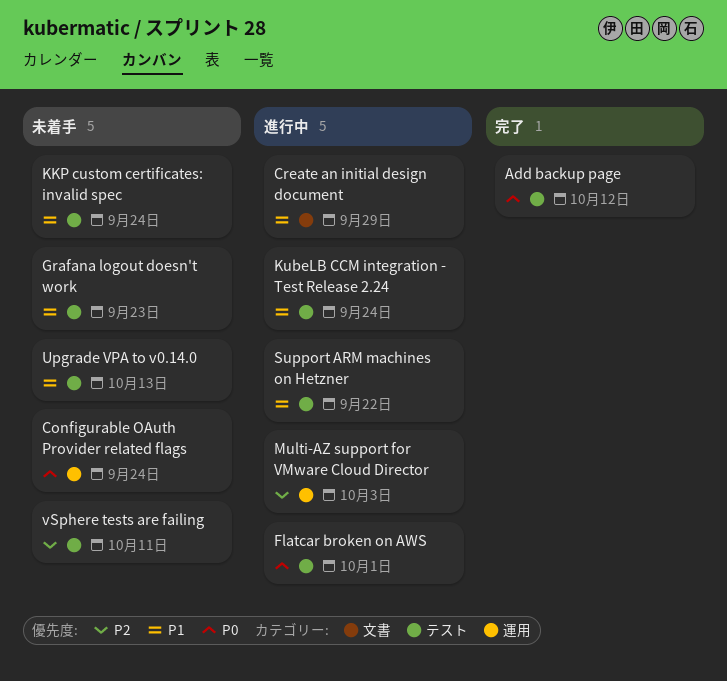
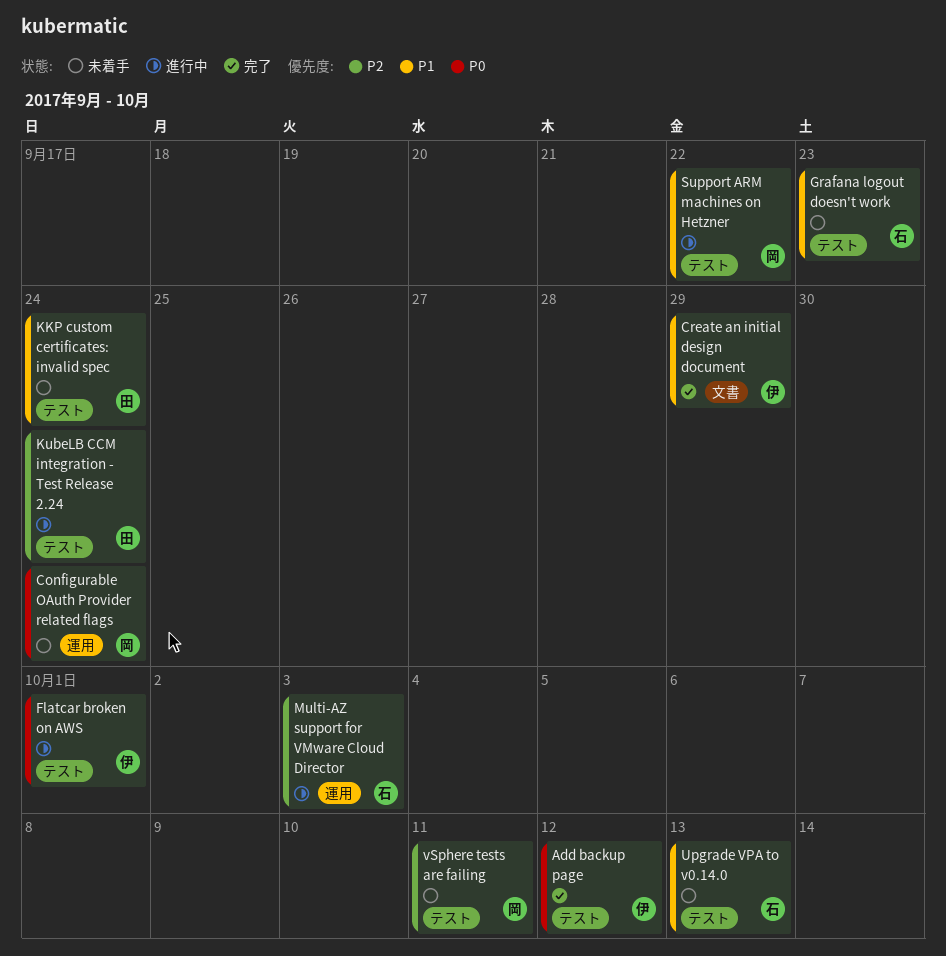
Create an initial design document, status: 進行中 -> 完了
KubeLB CCM integration - Test Release 2.24, priority: P1 -> P2

